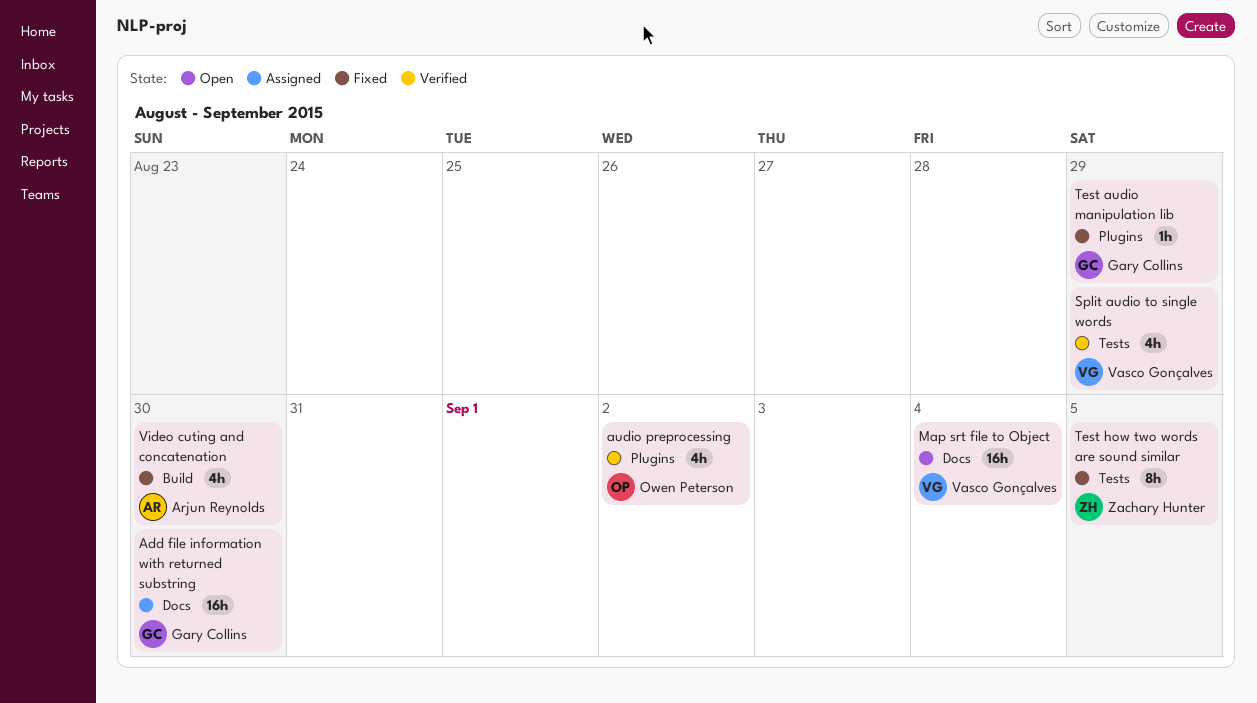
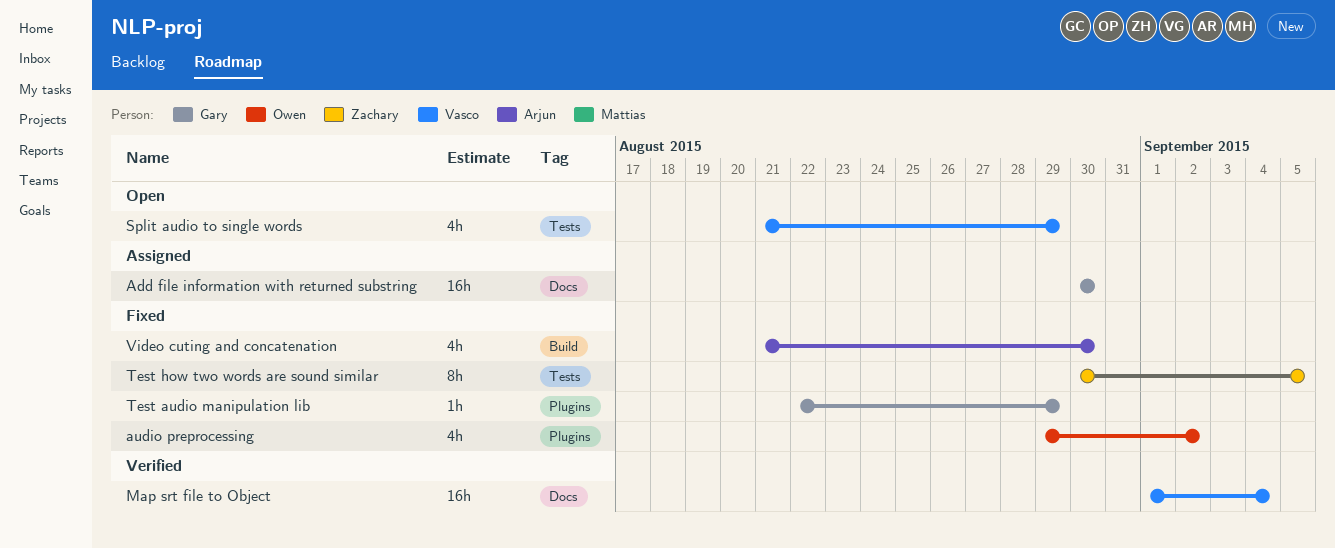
audio preprocessing, status: Verified -> Fixed
Map srt file to Object, status: Open -> Verified
Split audio to single words, status: Verified -> Open

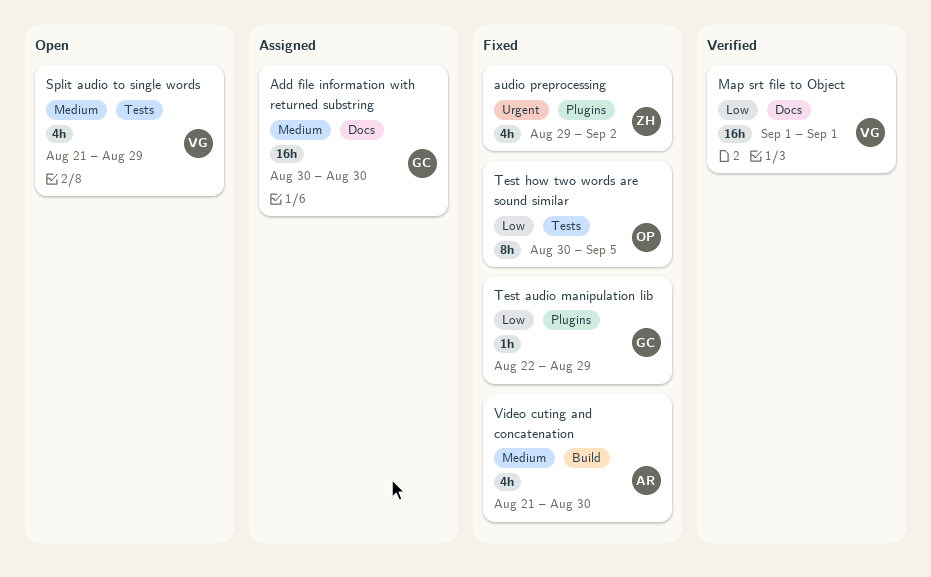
audio preprocessing, owner: Owen -> Zachary
Map srt file to Object, due: Sep 4 -> Sep 1
Test how two words are sound similar, owner: Zachary -> Owen

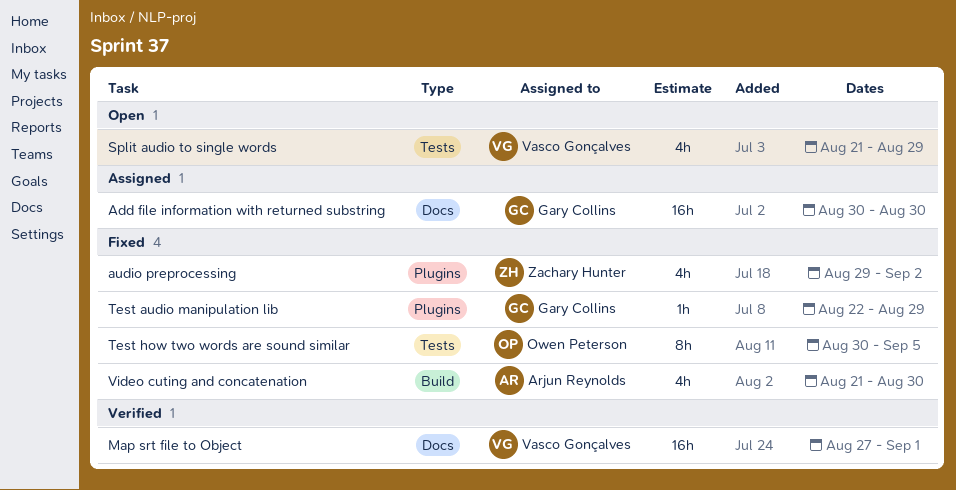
Map srt file to Object, start: Sep 1 -> Aug 27

